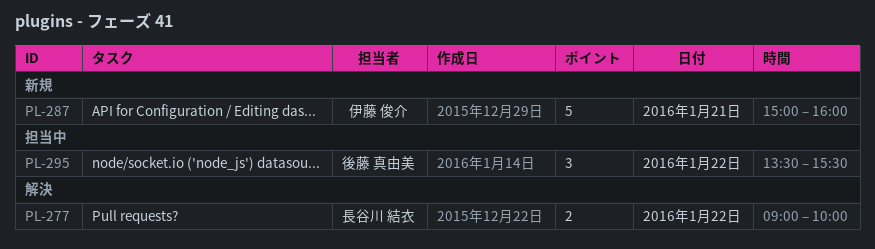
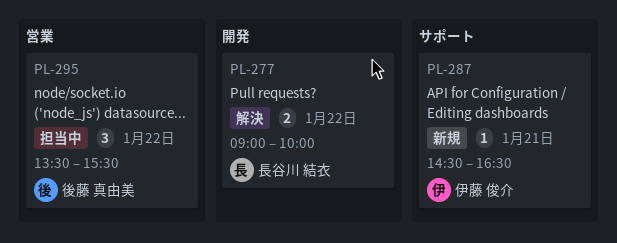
PL-287, estimate: 5 -> 1
PL-287, begins: 15:00 -> 14:30
PL-287, ends: 16:00 -> 16:30

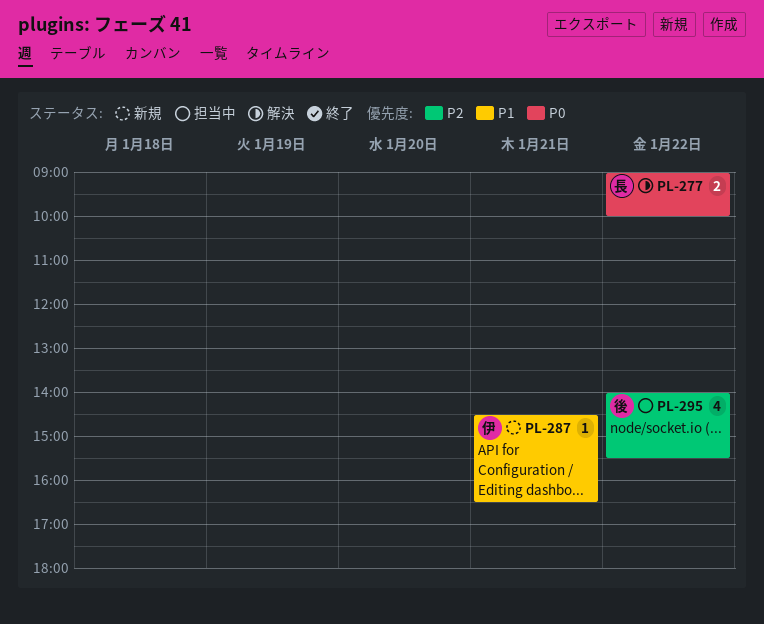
PL-295, estimate: 3 -> 4
PL-295, begins: 13:30 -> 14:00

